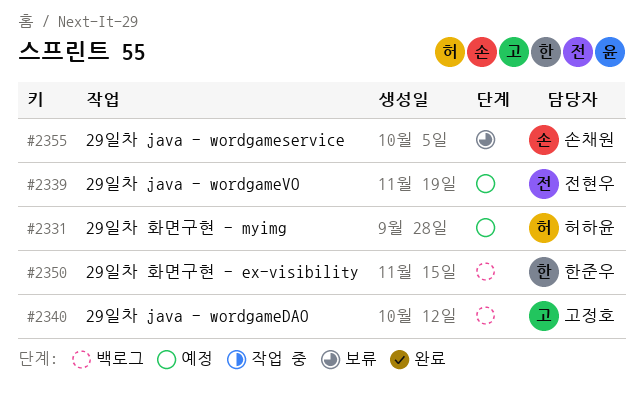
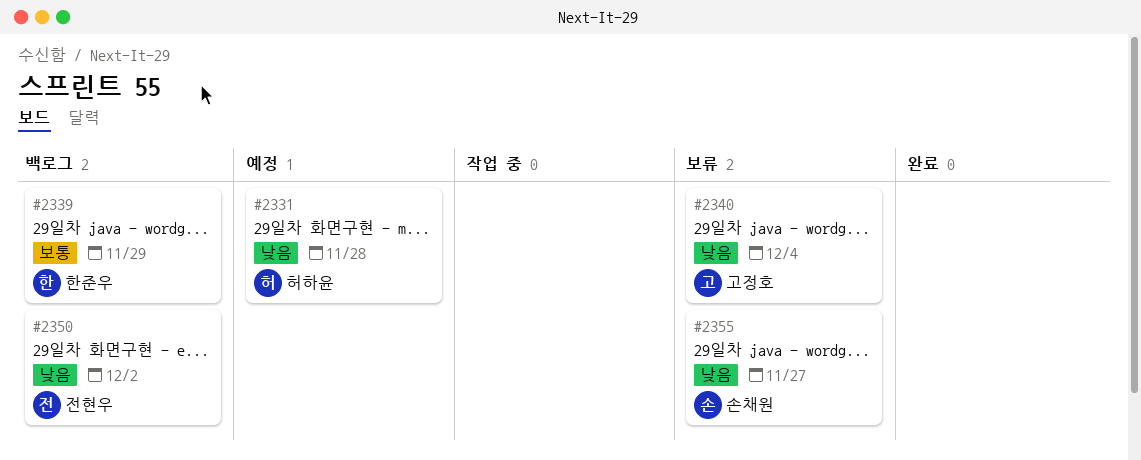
#2339, status: 예정 -> 백로그
#2339, owner: 전현우 -> 한준우
#2340, status: 백로그 -> 보류
#2350, owner: 한준우 -> 전현우

